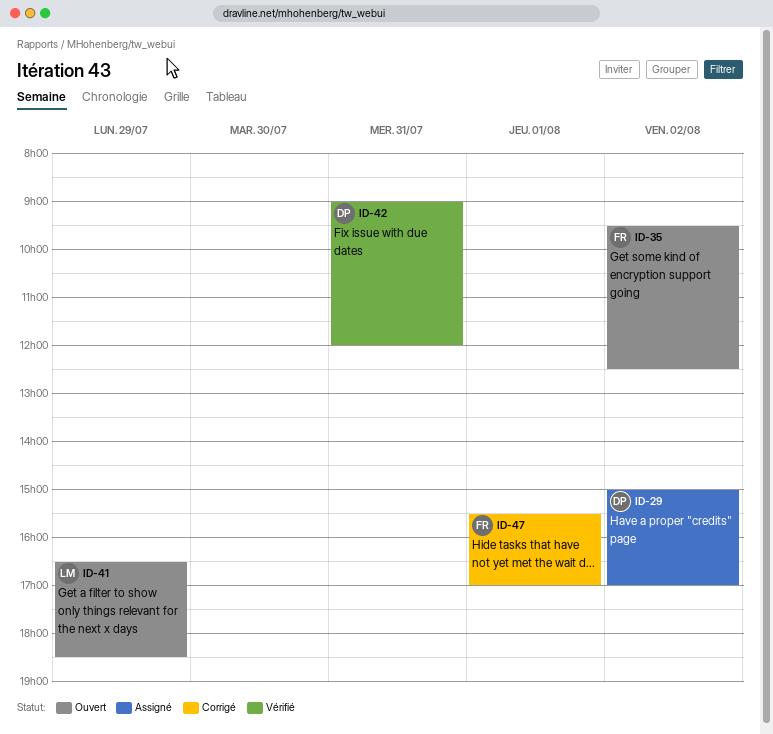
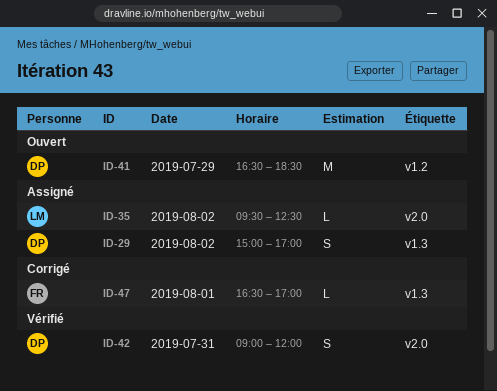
ID-35, status: Ouvert -> Assigné
ID-35, owner: FR -> LM
ID-41, owner: LM -> DP
ID-47, begins: 15:30 -> 16:30

